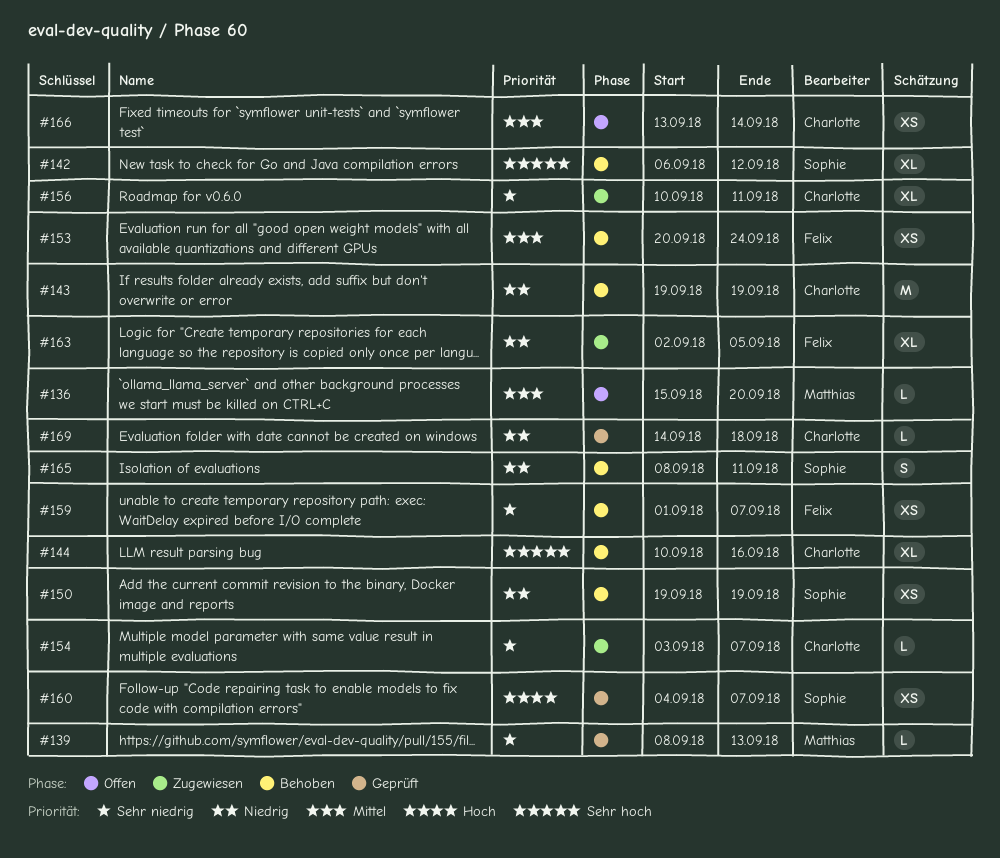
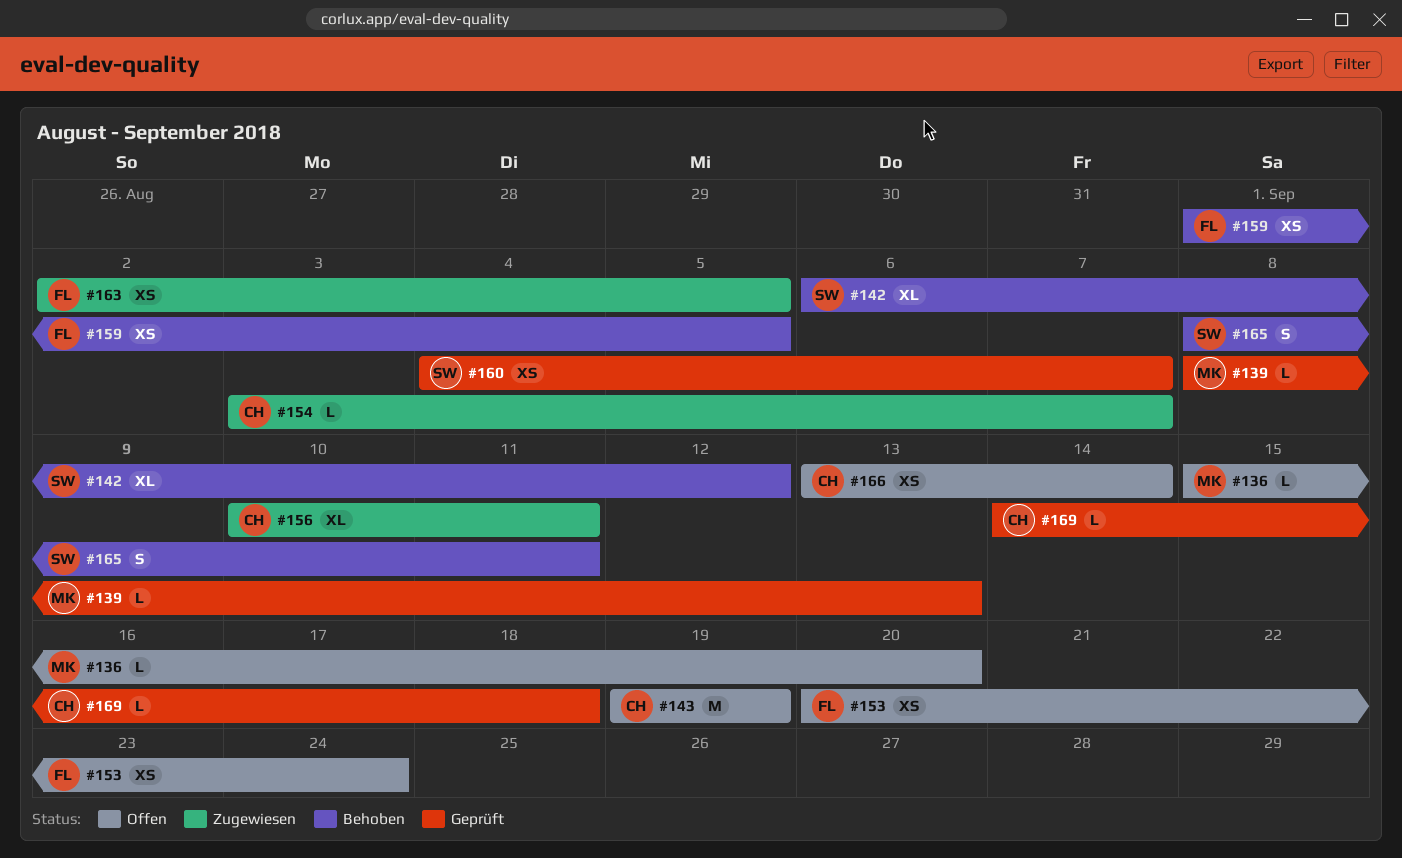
#143, status: Behoben -> Offen
#144: present -> none
#150: present -> none
#153, status: Behoben -> Offen
#159, due: Sep 7 -> Sep 5
#163, estimate: XL -> XS

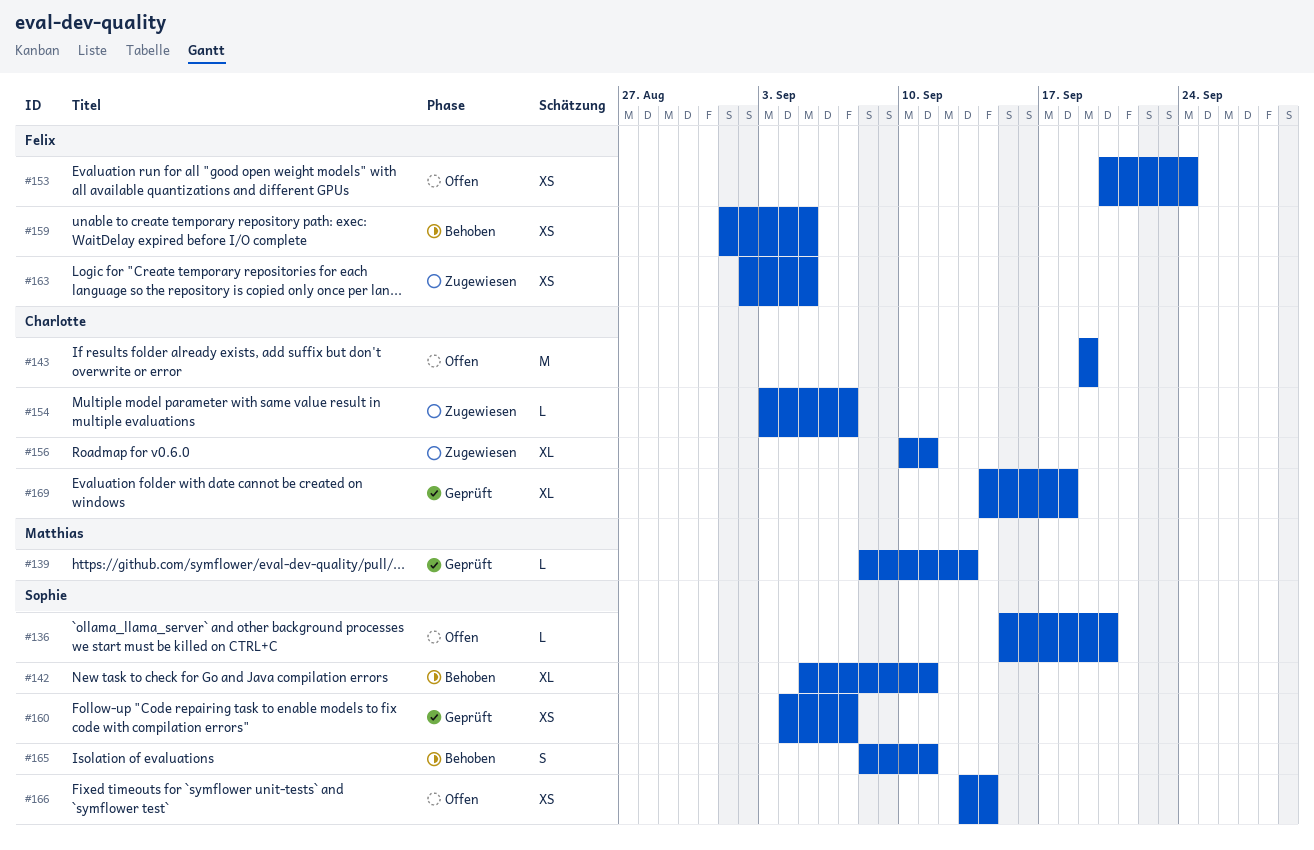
#136, owner: Matthias -> Sophie
#142, start: Sep 6 -> Sep 5
#142, due: Sep 12 -> Sep 11
#166, owner: Charlotte -> Sophie
#169, estimate: L -> XL

